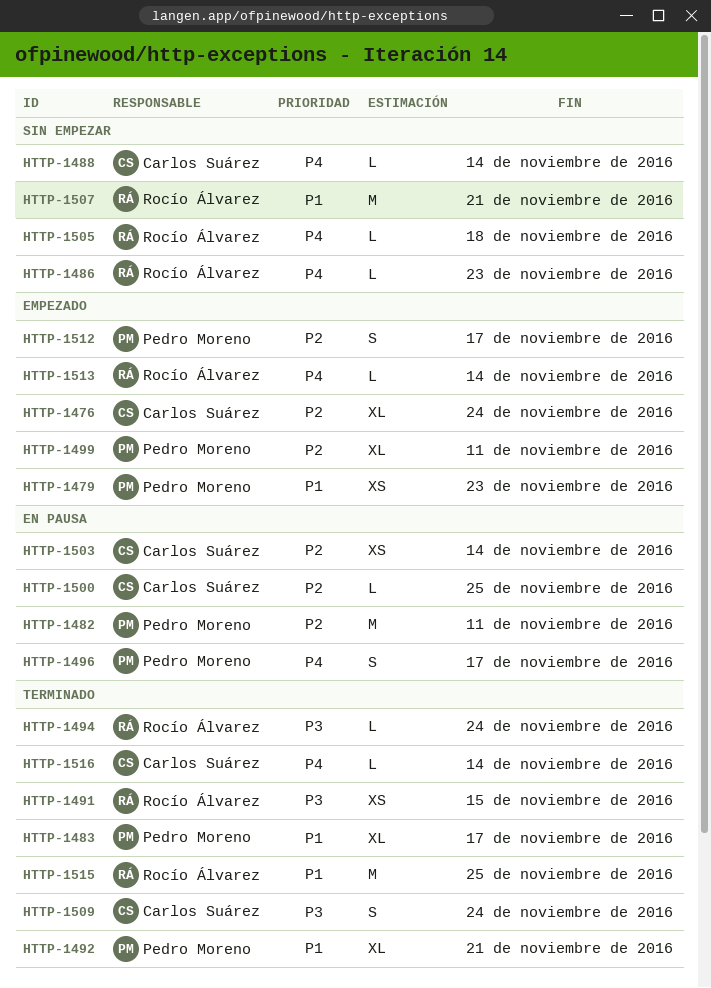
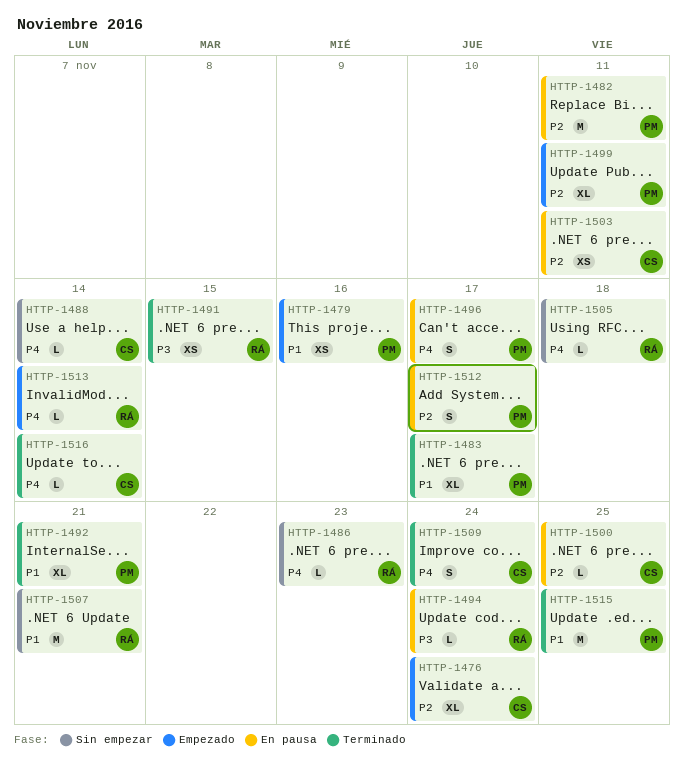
HTTP-1479, due: Nov 23 -> Nov 16
HTTP-1494, status: Terminado -> En pausa
HTTP-1503, due: Nov 14 -> Nov 11
HTTP-1509, priority: P3 -> P4
HTTP-1512, status: Empezado -> En pausa
HTTP-1515, owner: Rocío Álvarez -> Pedro Moreno

